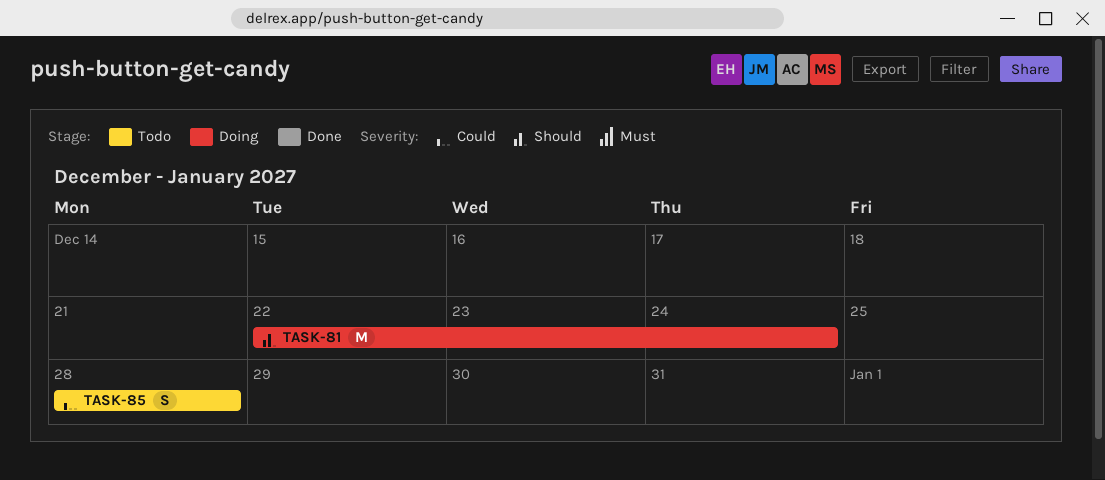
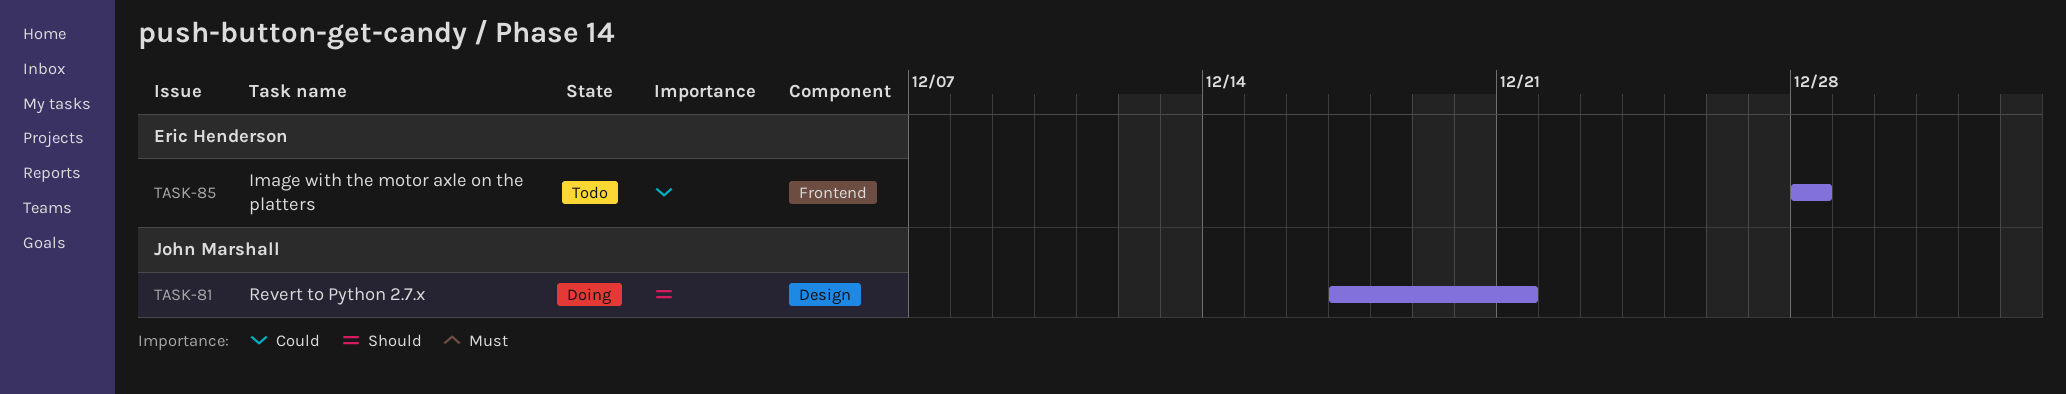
TASK-81, start: Dec 22 -> Dec 17
TASK-81, due: Dec 24 -> Dec 21

